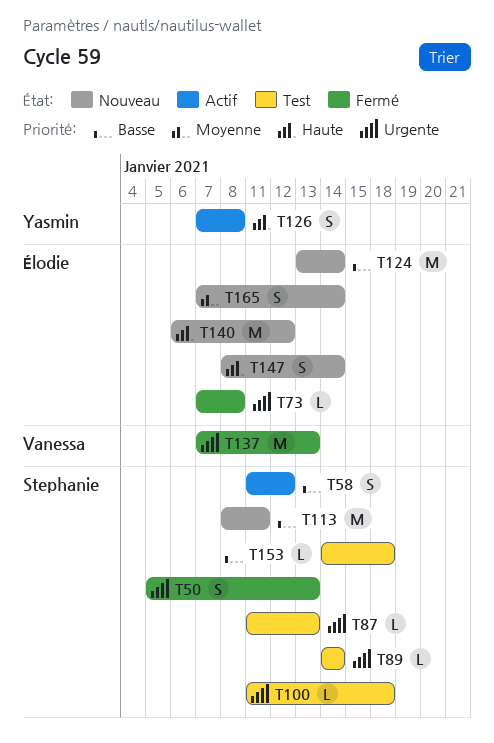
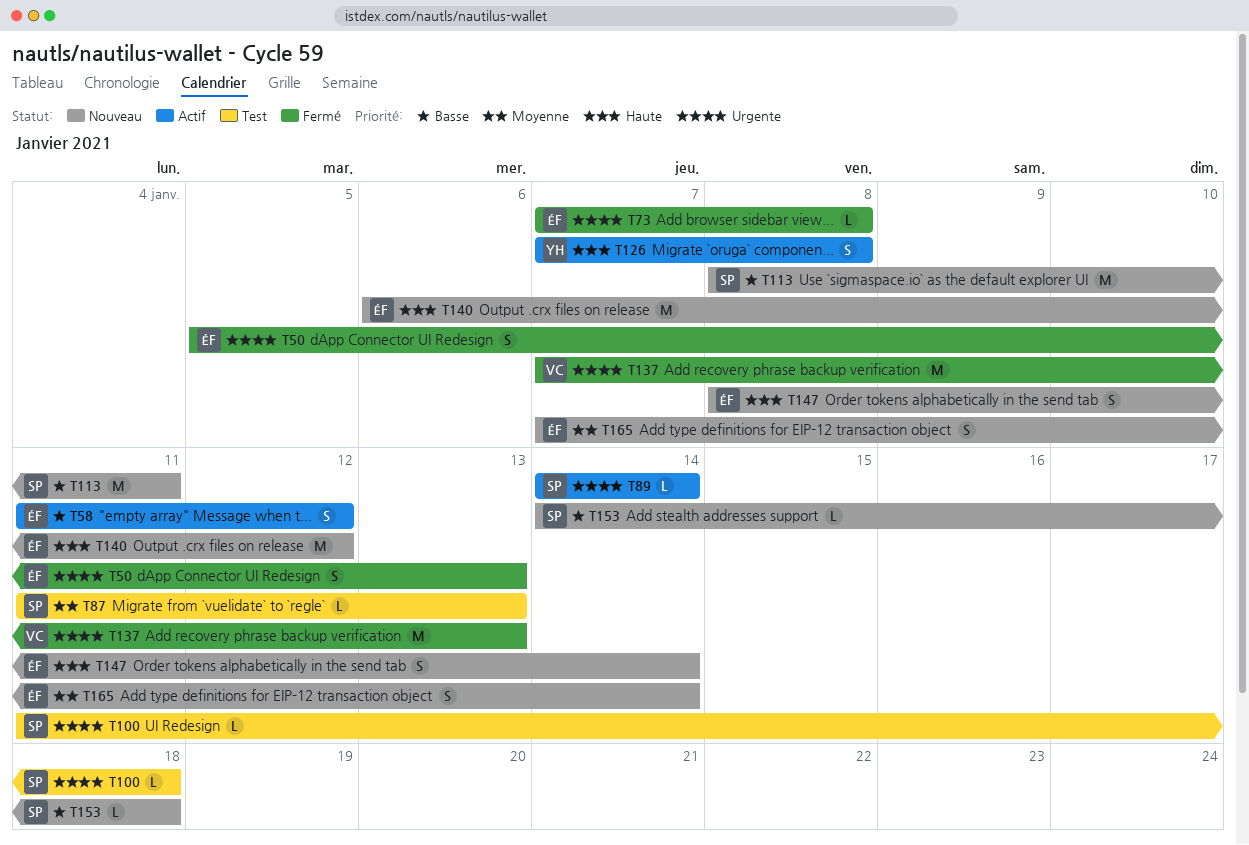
T50, owner: Stephanie -> Élodie
T58, owner: Stephanie -> Élodie
T87, priority: Urgente -> Moyenne
T89, status: Test -> Actif
T124: present -> none
T153, status: Test -> Nouveau

